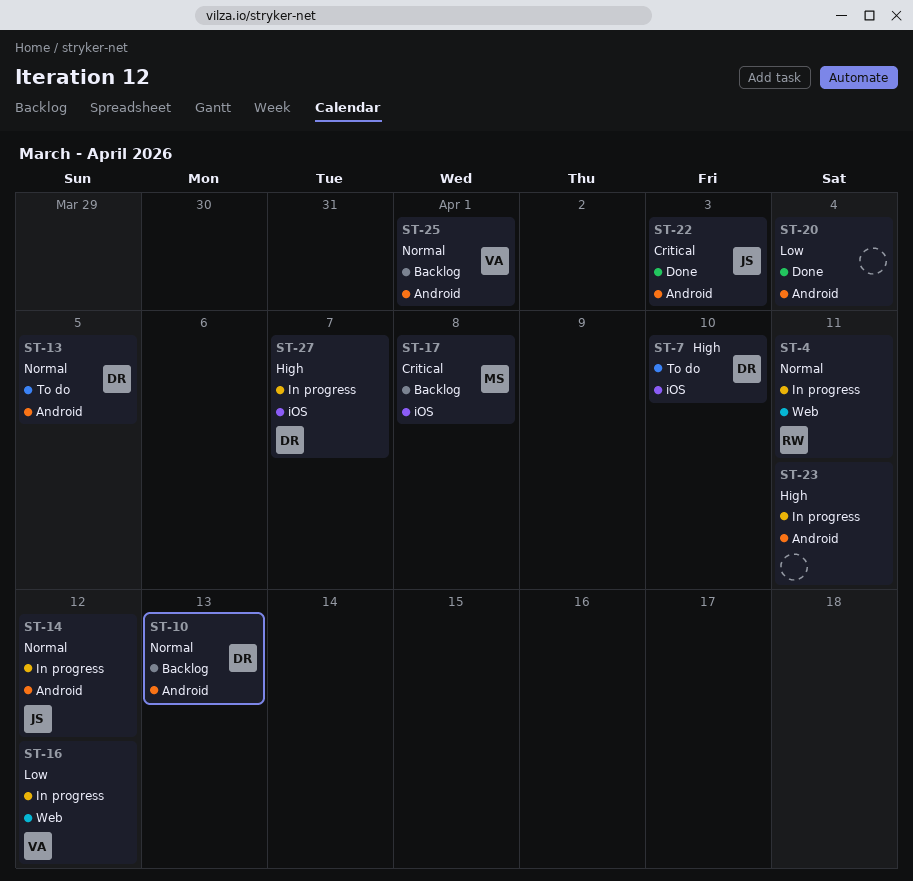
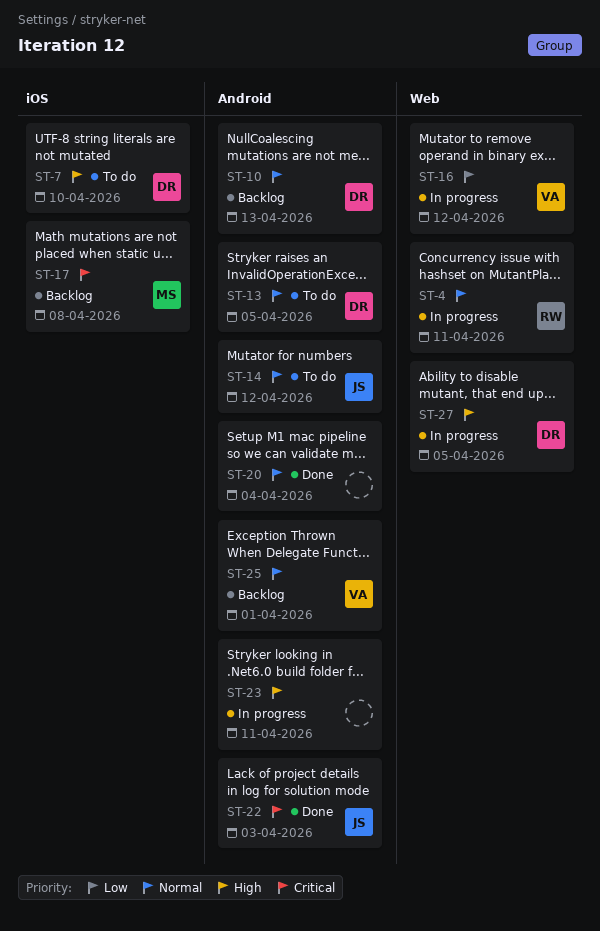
ST-14, status: In progress -> To do
ST-20, priority: Low -> Normal
ST-27, label: iOS -> Web
ST-27, due: Apr 7 -> Apr 5

